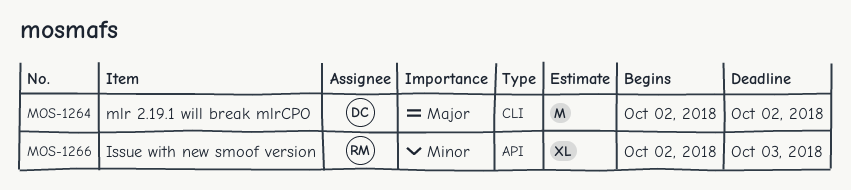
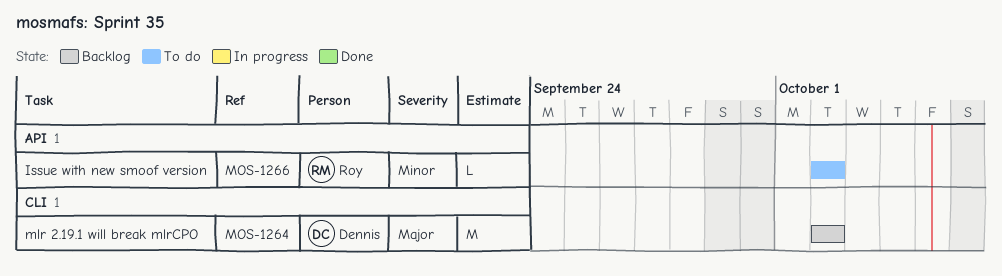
MOS-1266, estimate: XL -> L
MOS-1266, due: Oct 3 -> Oct 2

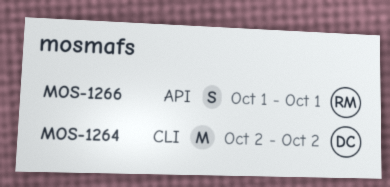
MOS-1266, estimate: L -> S
MOS-1266, start: Oct 2 -> Oct 1
MOS-1266, due: Oct 2 -> Oct 1

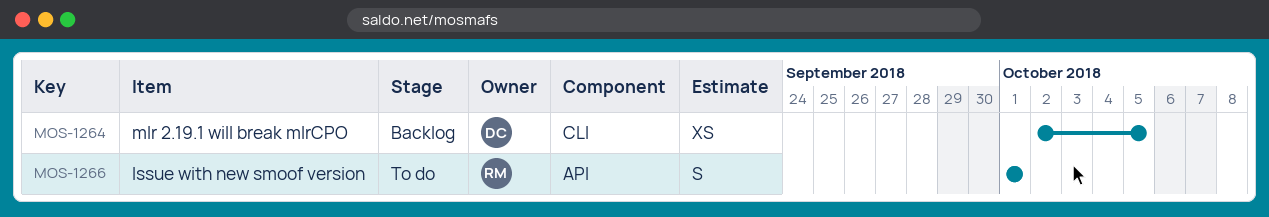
MOS-1264, estimate: M -> XS
MOS-1264, due: Oct 2 -> Oct 5

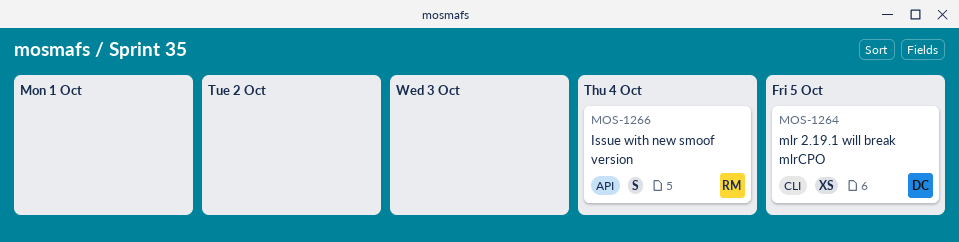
MOS-1266, due: Oct 1 -> Oct 4

